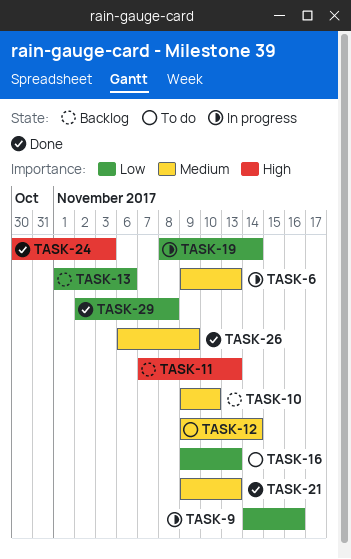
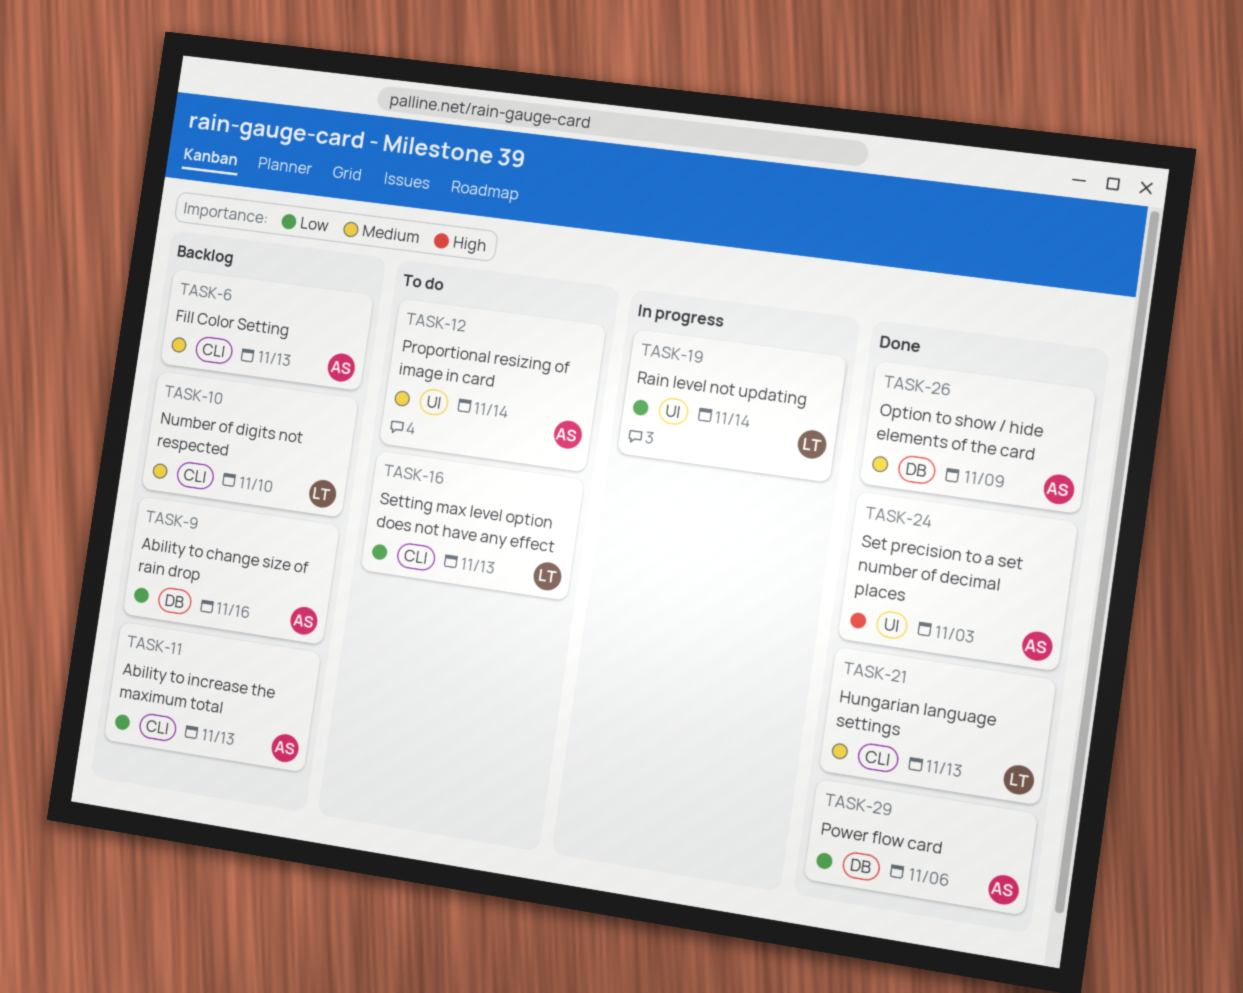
TASK-6, status: In progress -> Backlog
TASK-9, status: In progress -> Backlog
TASK-11, priority: High -> Low
TASK-13: present -> none
TASK-29, due: Nov 8 -> Nov 6

